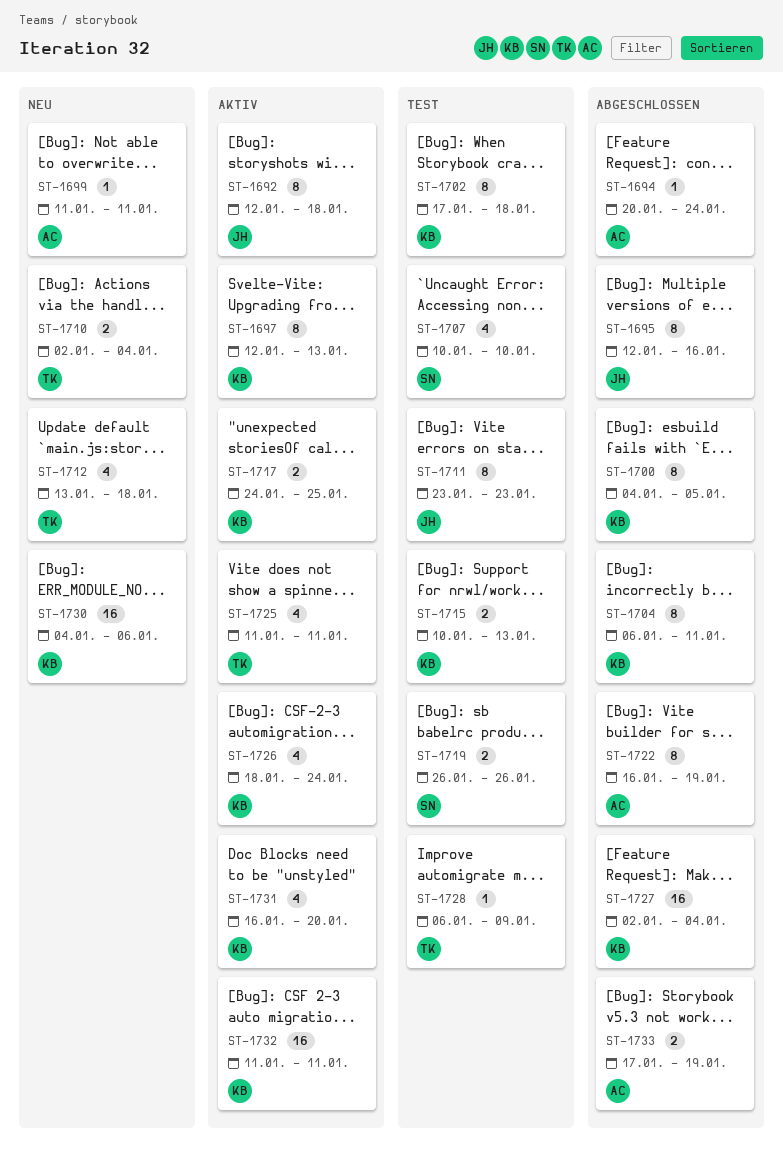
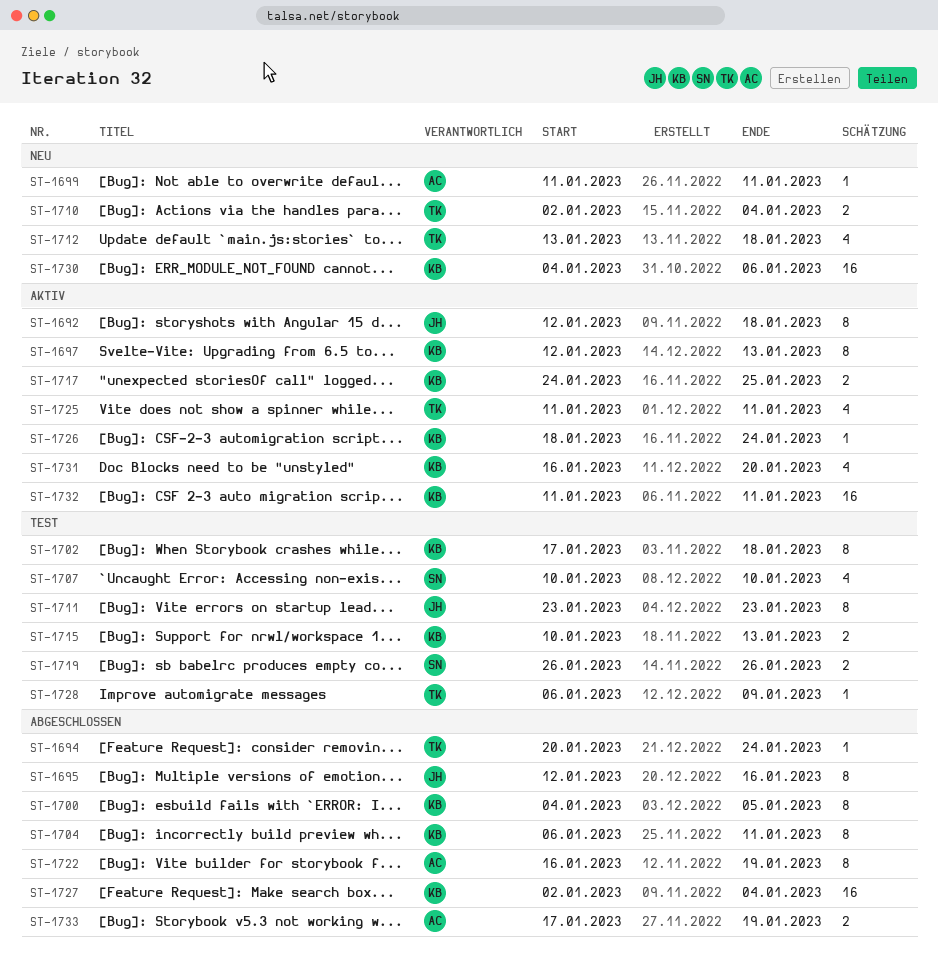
ST-1694, owner: AC -> TK
ST-1726, estimate: 4 -> 1

